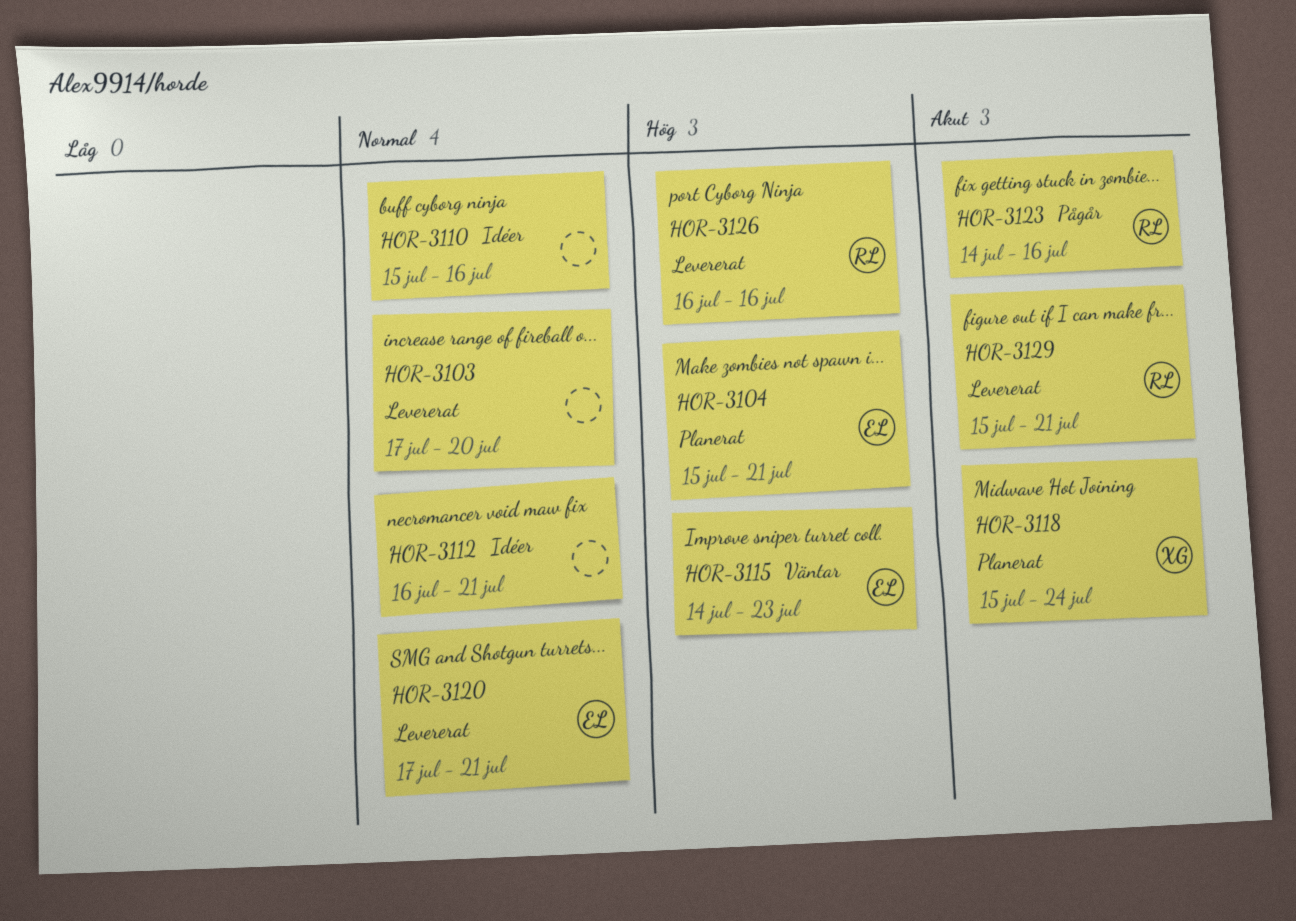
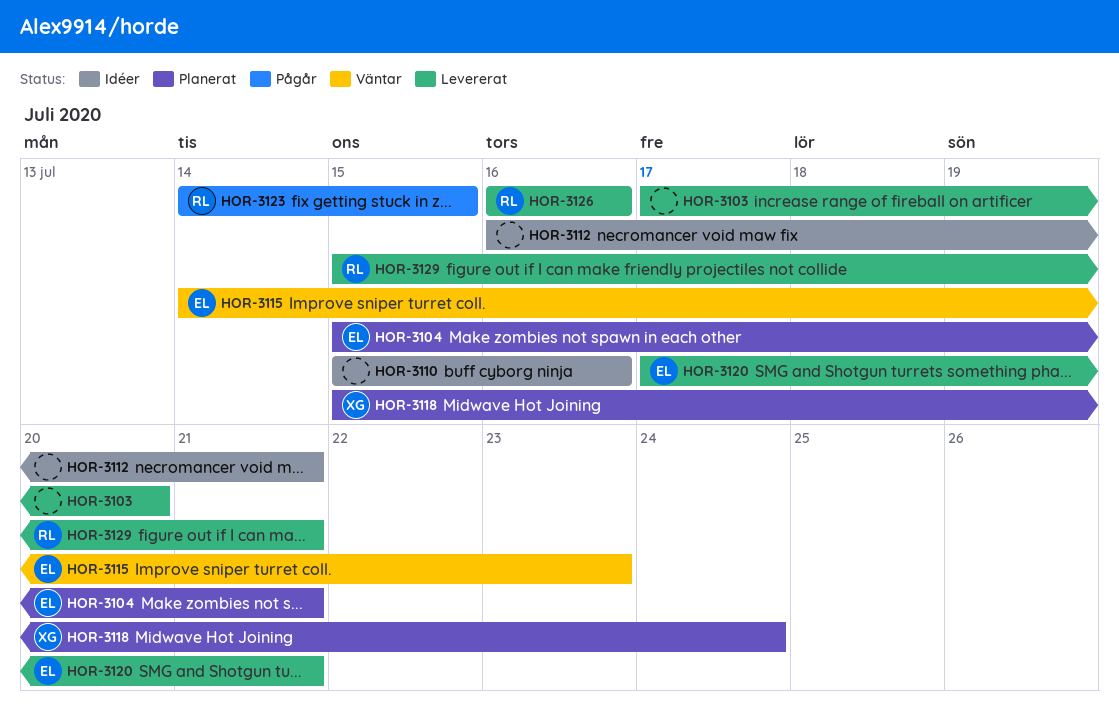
HOR-3123, due: Jul 16 -> Jul 15

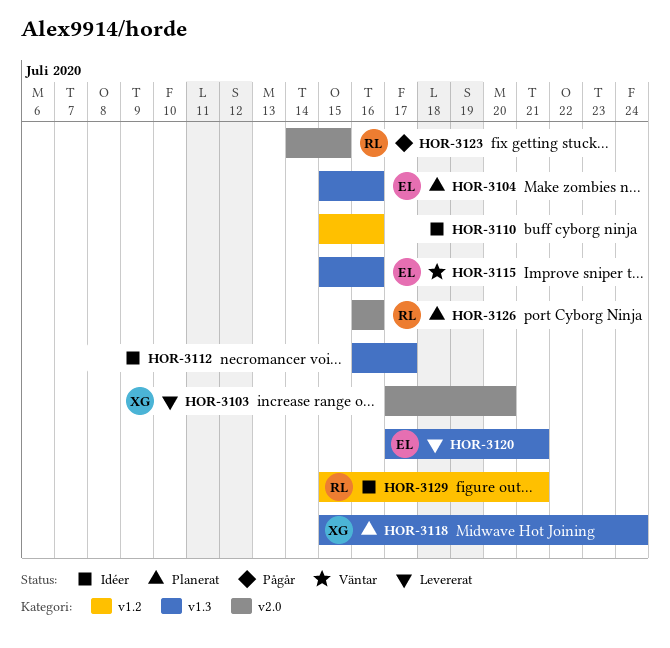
HOR-3103, owner: none -> XG
HOR-3104, due: Jul 21 -> Jul 16
HOR-3112, due: Jul 21 -> Jul 17
HOR-3115, start: Jul 14 -> Jul 15
HOR-3115, due: Jul 23 -> Jul 16
HOR-3126, status: Levererat -> Planerat
HOR-3129, status: Levererat -> Idéer

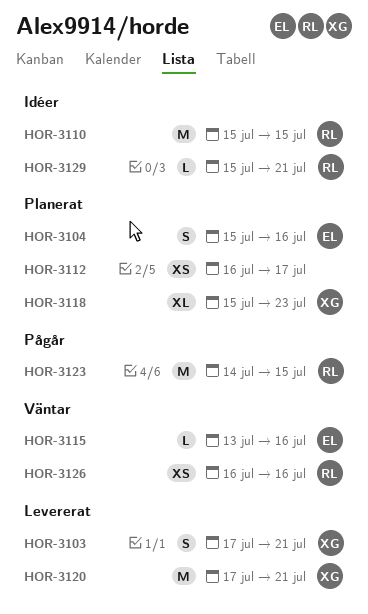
HOR-3103, due: Jul 20 -> Jul 21
HOR-3110, owner: none -> RL
HOR-3110, due: Jul 16 -> Jul 15
HOR-3112, status: Idéer -> Planerat
HOR-3115, start: Jul 15 -> Jul 13
HOR-3118, due: Jul 24 -> Jul 23
HOR-3120, owner: EL -> XG
HOR-3126, status: Planerat -> Väntar

